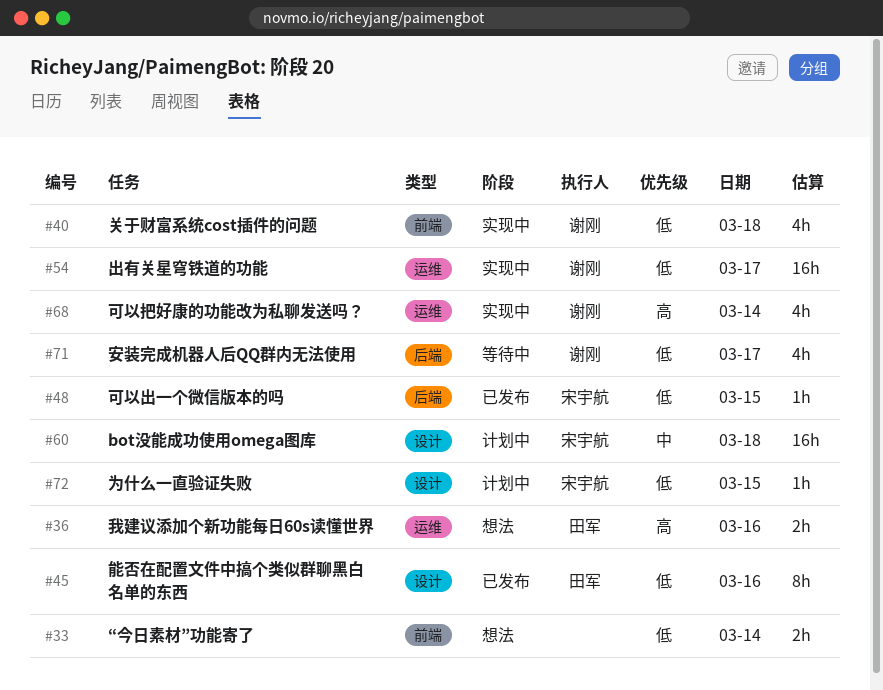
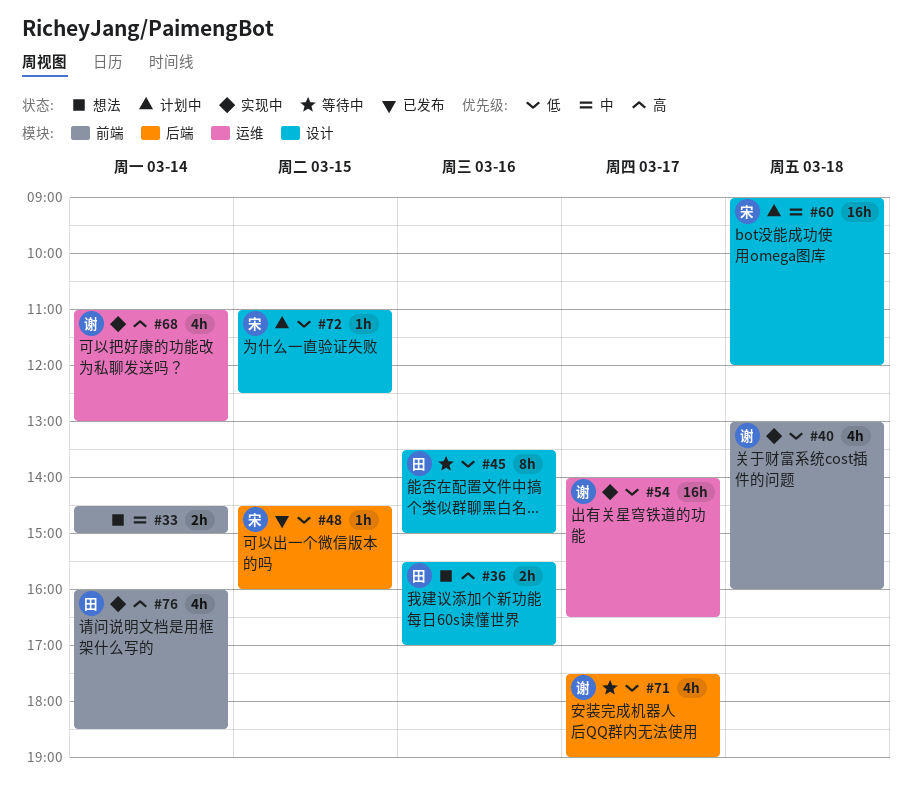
#33, priority: 低 -> 中
#36, label: 运维 -> 设计
#45, status: 已发布 -> 等待中
#76: none -> present

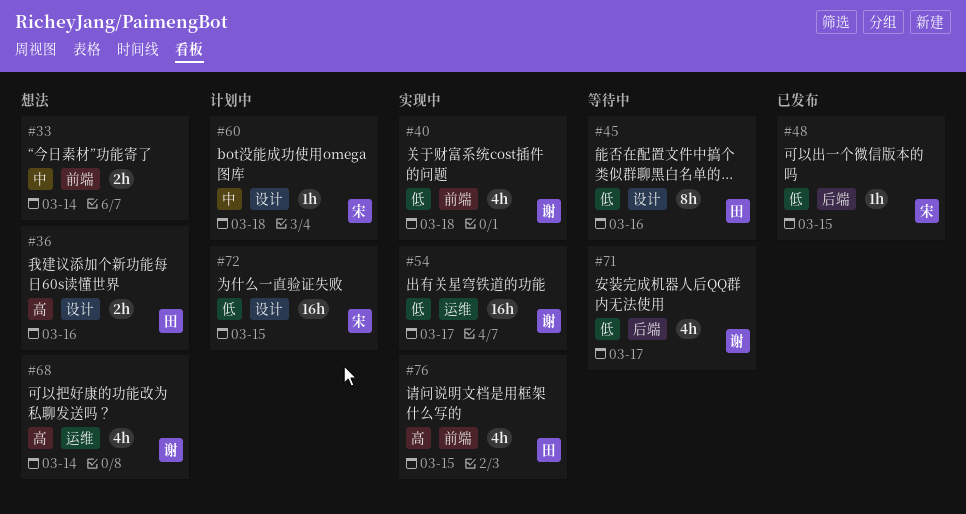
#60, estimate: 16h -> 1h
#68, status: 实现中 -> 想法
#72, estimate: 1h -> 16h
#76, day: Mar 14 -> Mar 15

